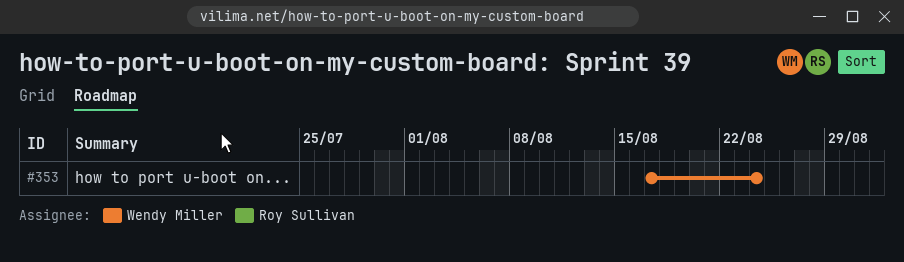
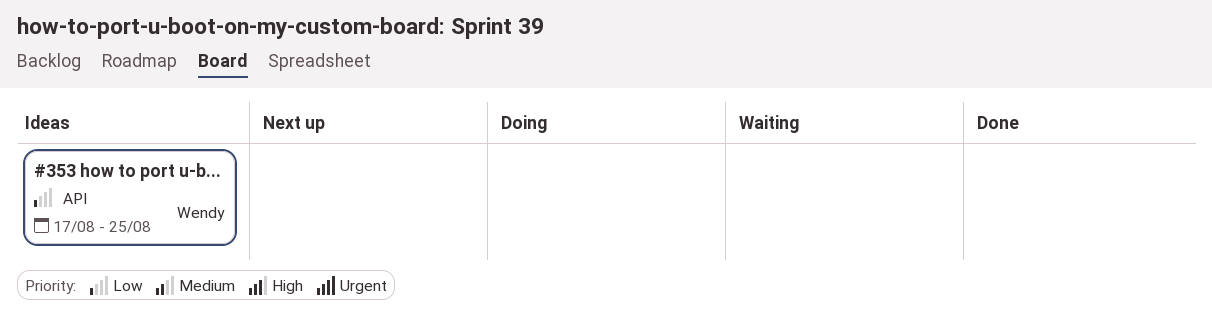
#353, due: Aug 24 -> Aug 25

